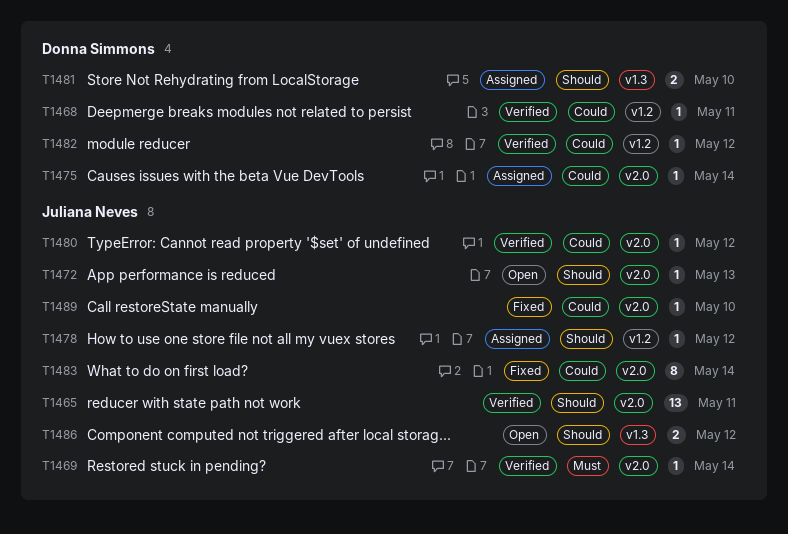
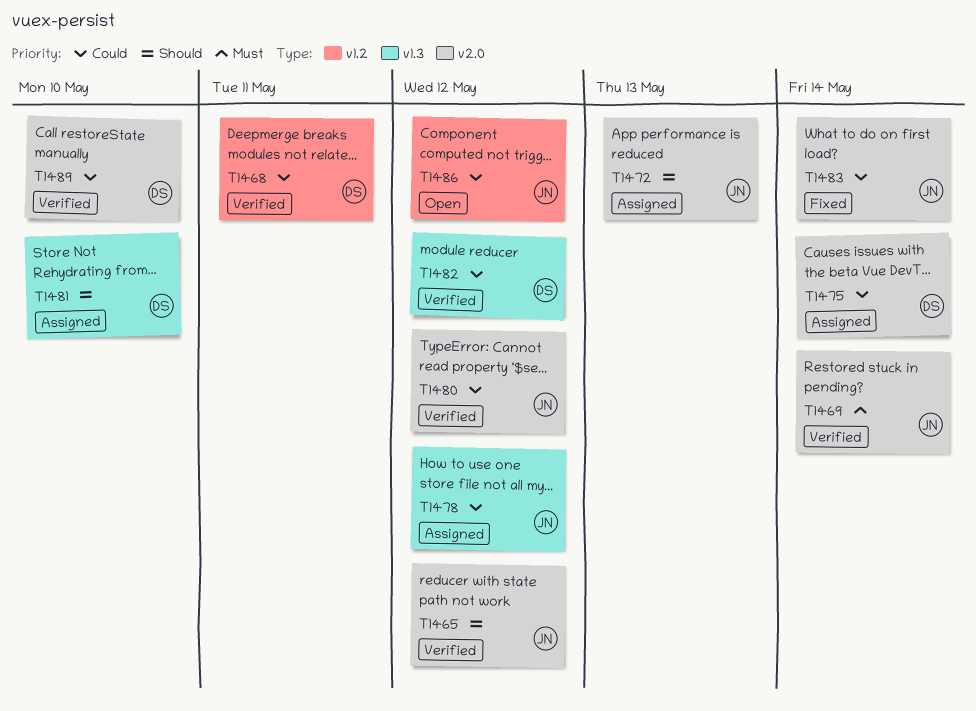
T1465, due: May 11 -> May 12
T1472, status: Open -> Assigned
T1478, priority: Should -> Could
T1478, label: v1.2 -> v1.3
T1482, label: v1.2 -> v1.3
T1486, priority: Should -> Could
T1486, label: v1.3 -> v1.2
T1489, status: Fixed -> Verified
T1489, owner: Juliana Neves -> Donna Simmons

